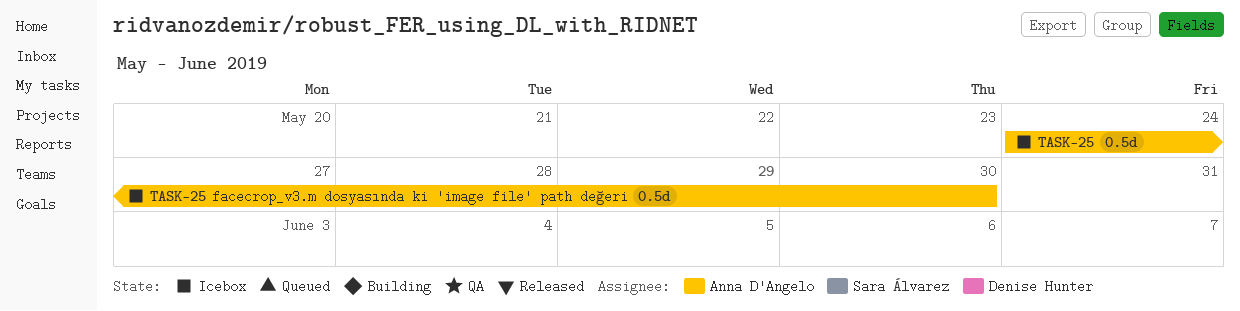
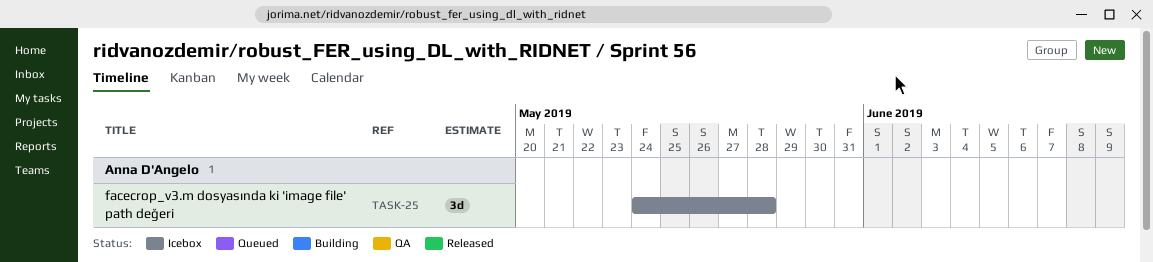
TASK-25, estimate: 0.5d -> 3d
TASK-25, due: May 30 -> May 28

